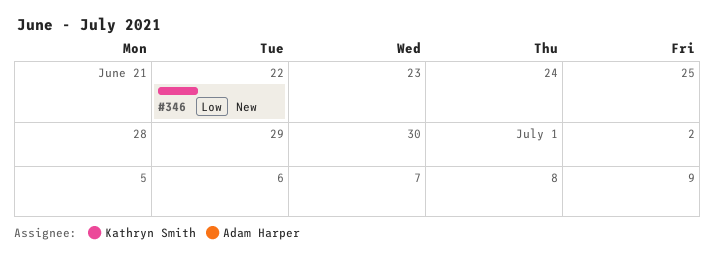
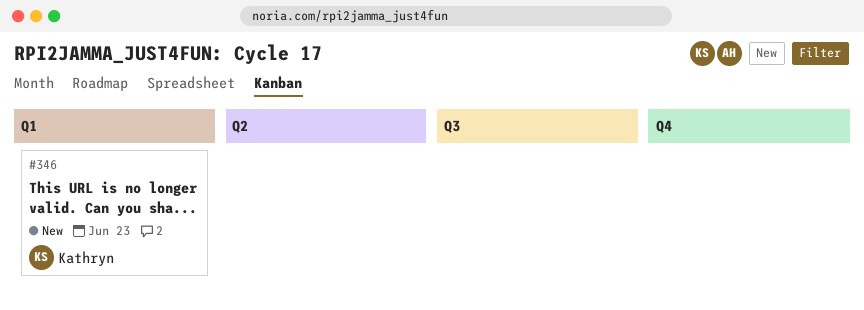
#346, due: Jun 22 -> Jun 23

